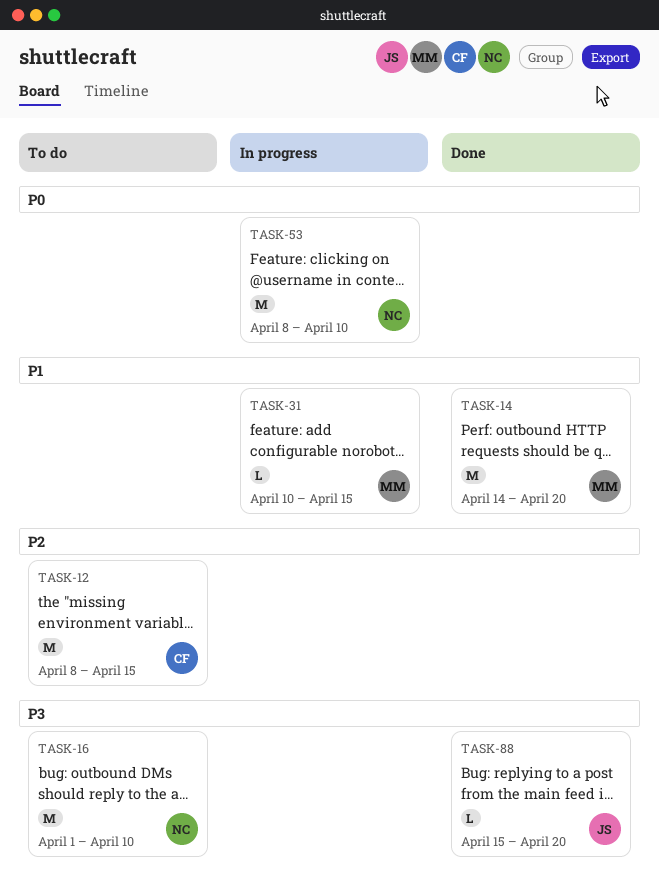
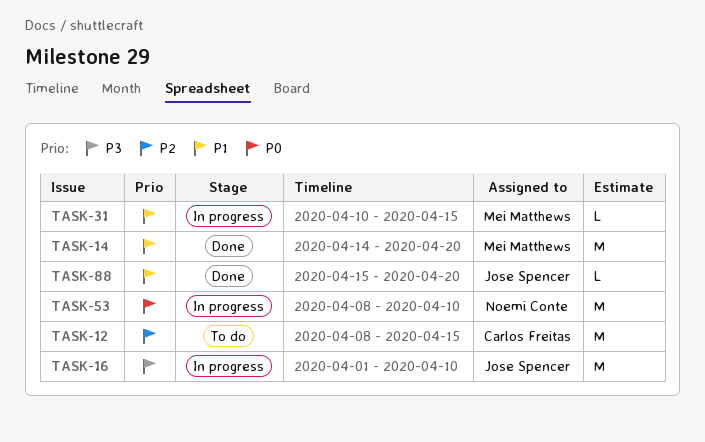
TASK-16, status: To do -> In progress
TASK-16, owner: Noemi Conte -> Jose Spencer
TASK-88, priority: P3 -> P1

